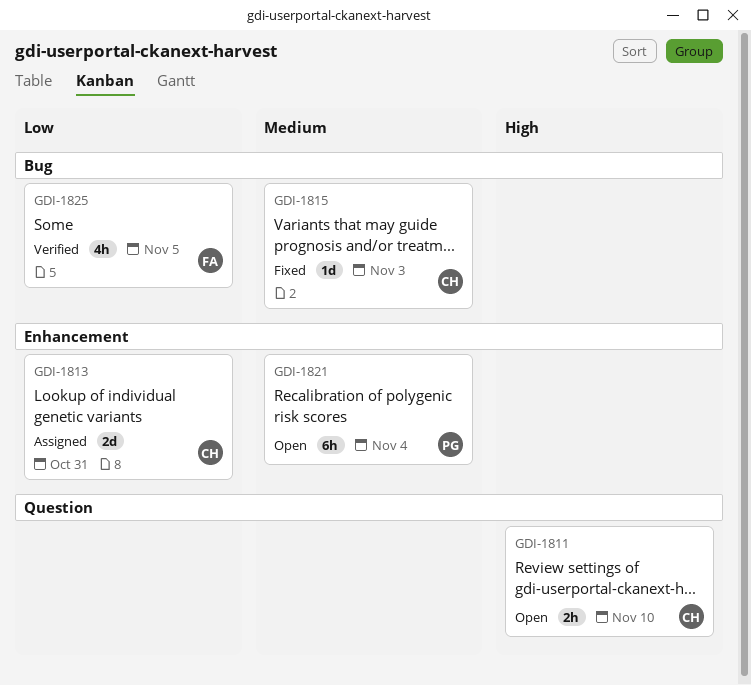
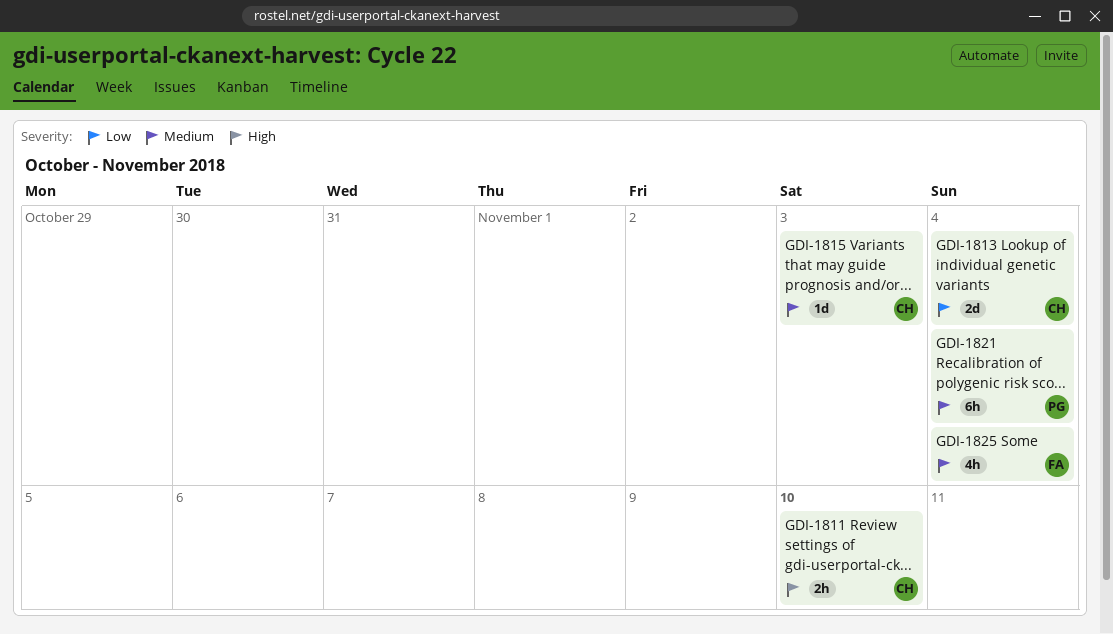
GDI-1813, due: Oct 31 -> Nov 4
GDI-1825, priority: Low -> Medium
GDI-1825, due: Nov 5 -> Nov 4

